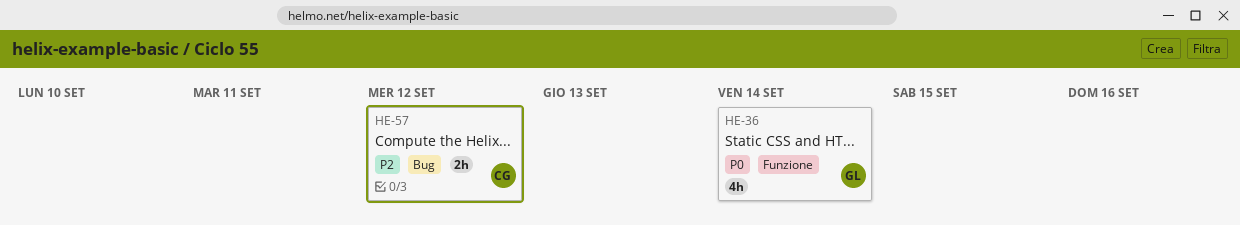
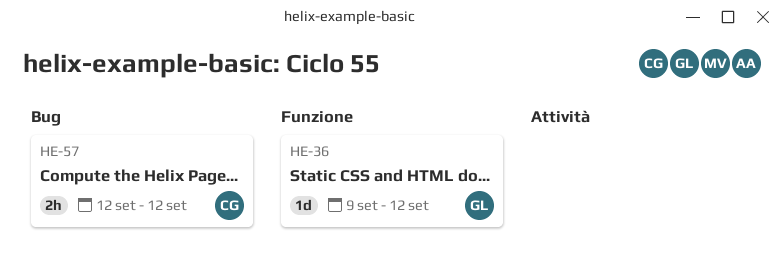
HE-36, estimate: 4h -> 1d
HE-36, due: Sep 14 -> Sep 12

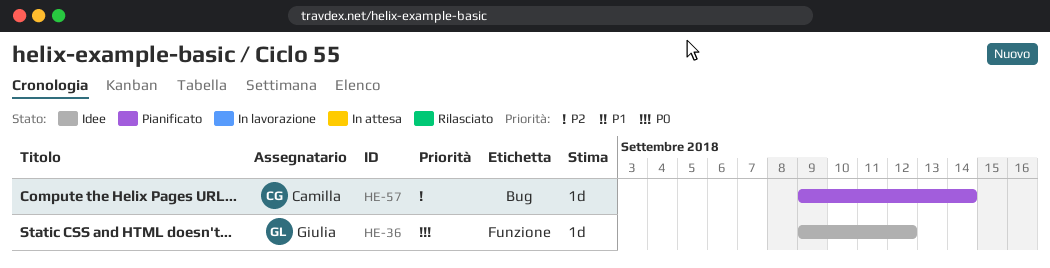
HE-57, estimate: 2h -> 1d
HE-57, start: Sep 12 -> Sep 9
HE-57, due: Sep 12 -> Sep 14

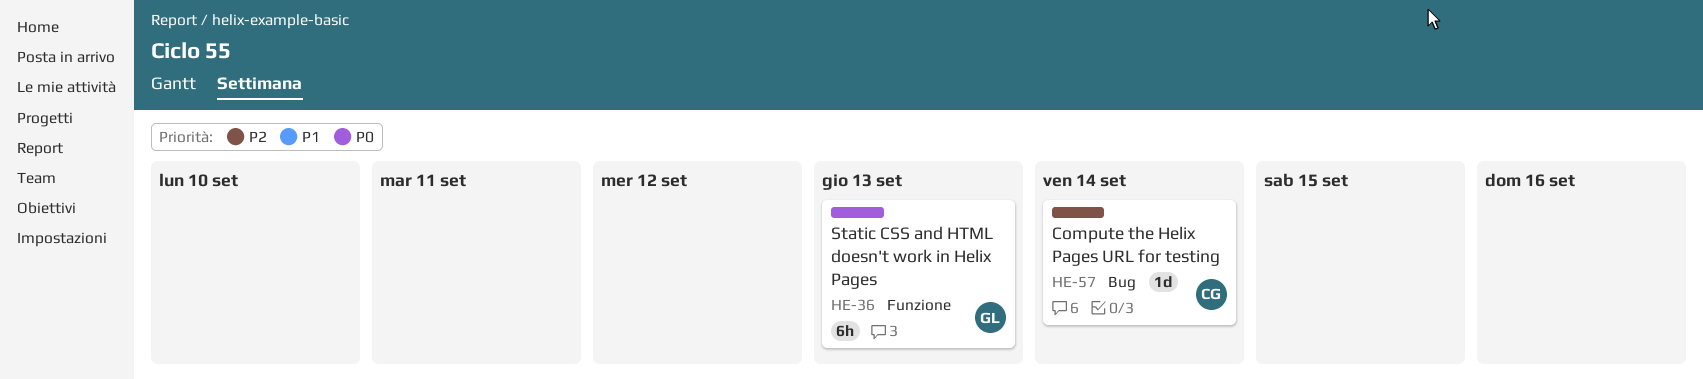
HE-36, estimate: 1d -> 6h
HE-36, due: Sep 12 -> Sep 13

